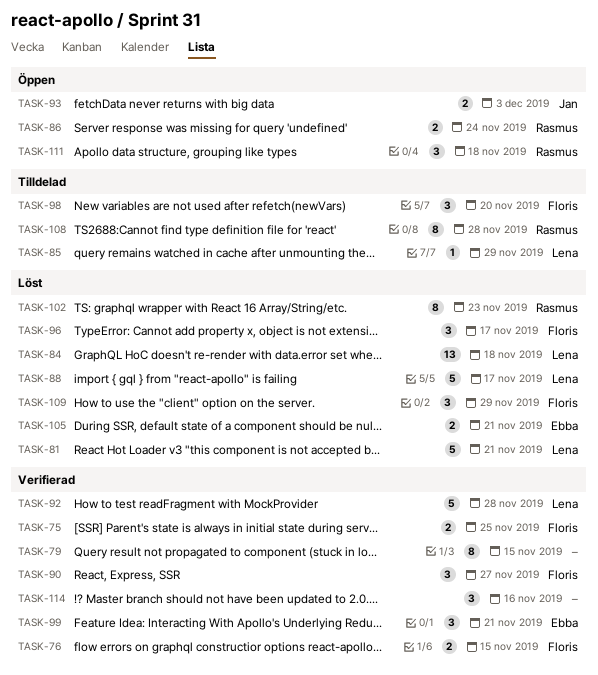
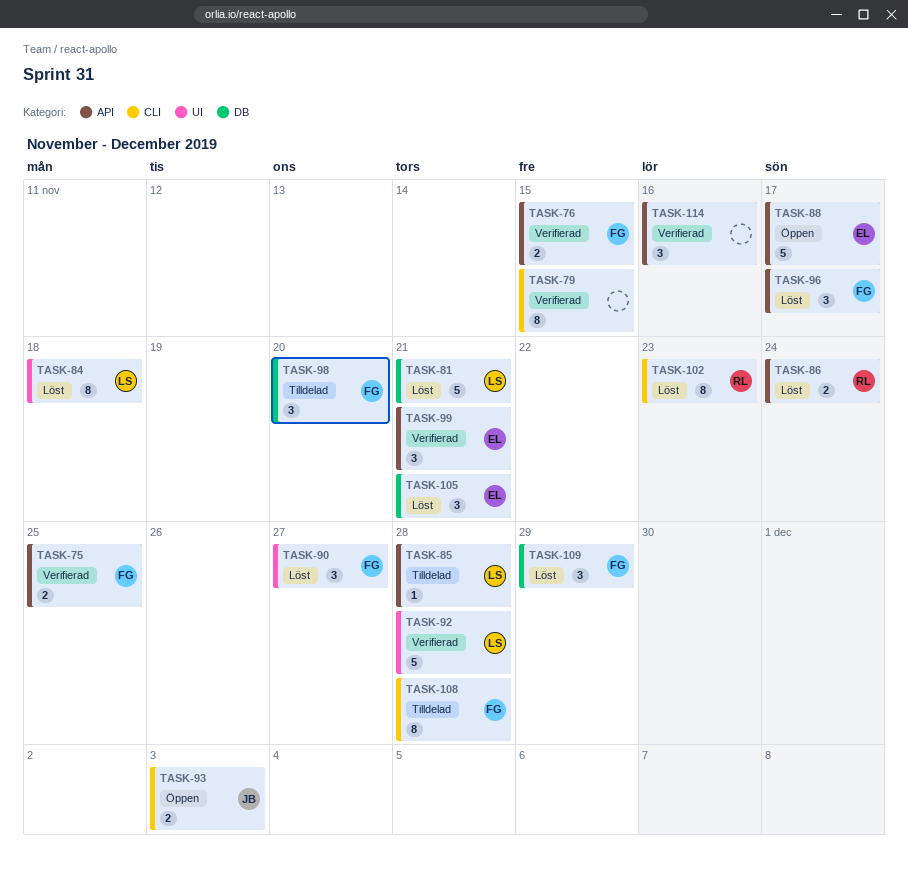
TASK-84, estimate: 13 -> 8
TASK-85, due: Nov 29 -> Nov 28
TASK-86, status: Öppen -> Löst
TASK-88, status: Löst -> Öppen
TASK-88, owner: Lena -> Ebba
TASK-90, status: Verifierad -> Löst
TASK-105, estimate: 2 -> 3
TASK-108, owner: Rasmus -> Floris
TASK-111: present -> none

